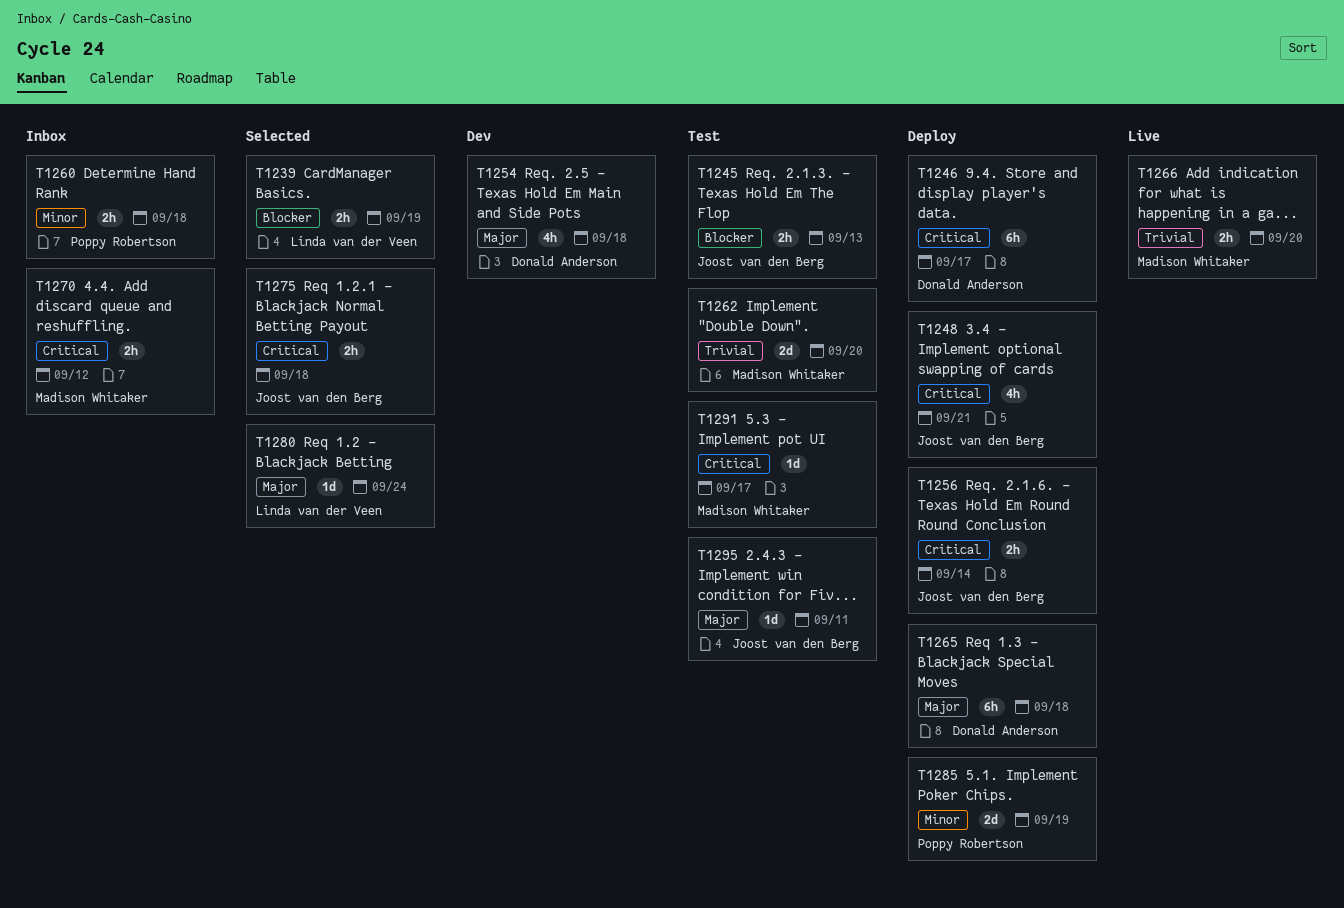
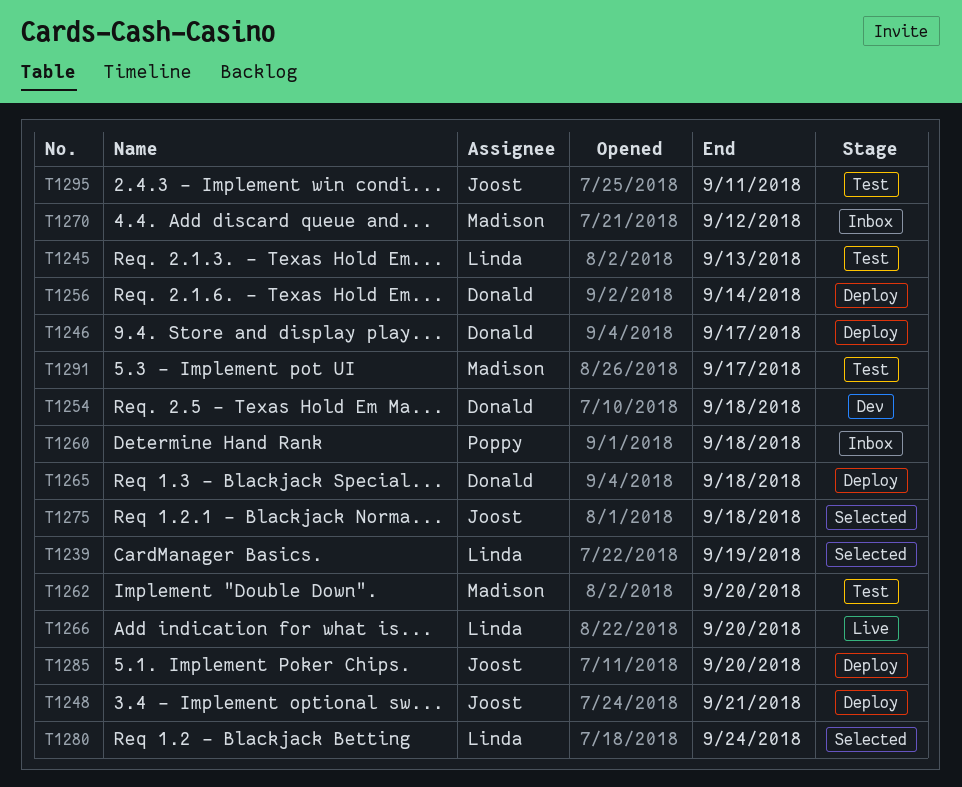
T1245, owner: Joost van den Berg -> Linda van der Veen
T1256, owner: Joost van den Berg -> Donald Anderson
T1266, owner: Madison Whitaker -> Linda van der Veen
T1285, owner: Poppy Robertson -> Joost van den Berg
T1285, due: Sep 19 -> Sep 20

